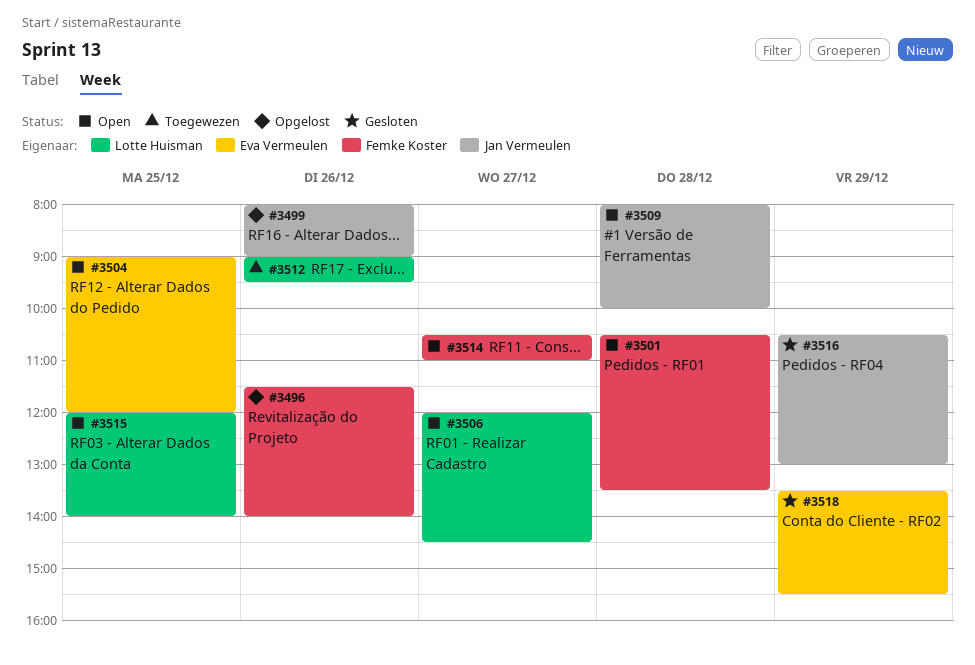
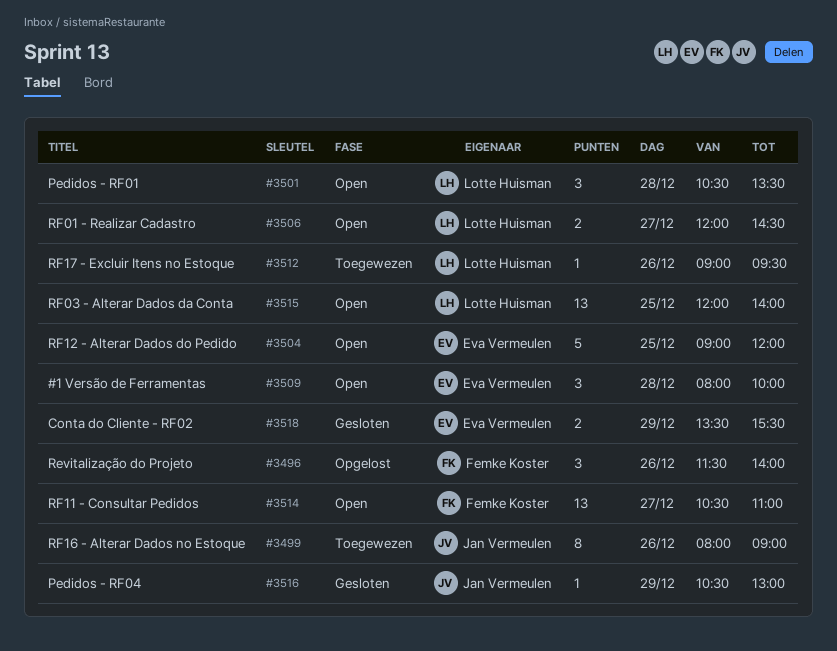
#3499, status: Opgelost -> Toegewezen
#3501, owner: Femke Koster -> Lotte Huisman
#3509, owner: Jan Vermeulen -> Eva Vermeulen

